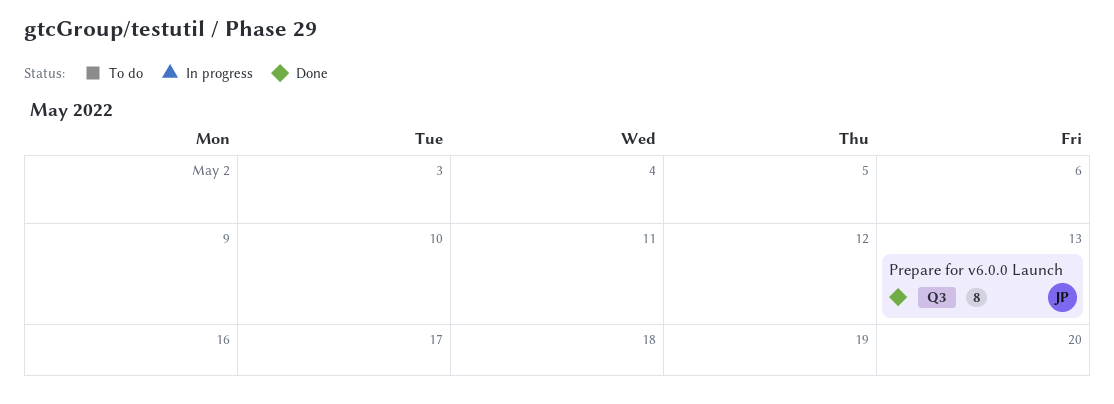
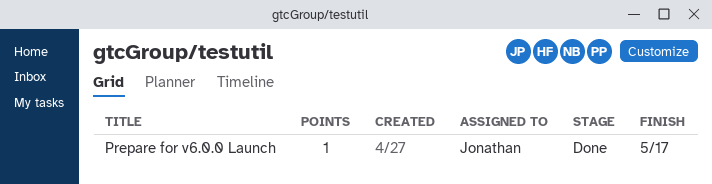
Prepare for v6.0.0 Launch, estimate: 8 -> 1
Prepare for v6.0.0 Launch, due: May 13 -> May 17

